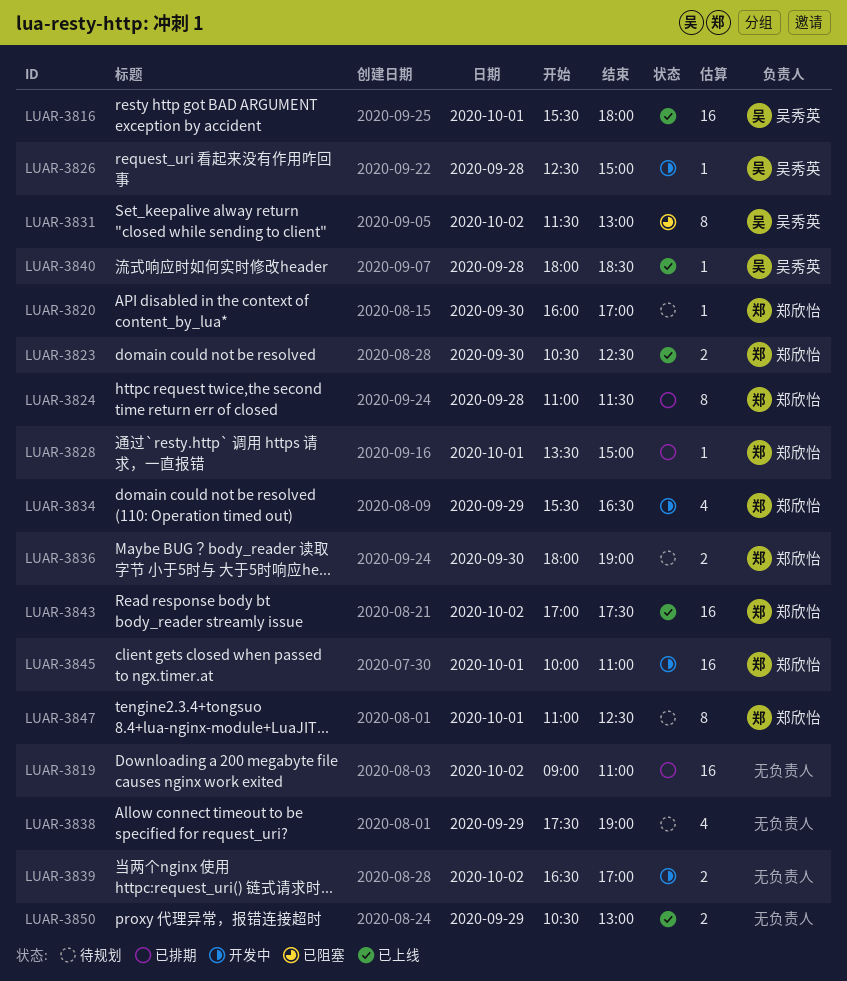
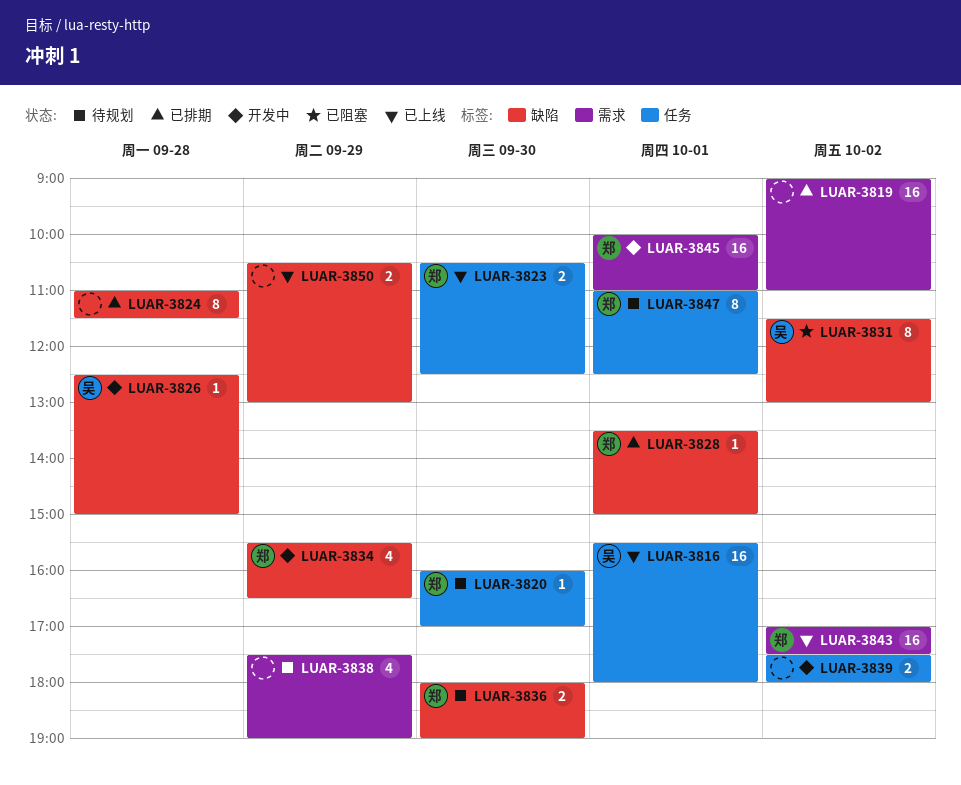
LUAR-3824, owner: 郑欣怡 -> none
LUAR-3839, begins: 16:30 -> 17:30
LUAR-3839, ends: 17:00 -> 18:00
LUAR-3840: present -> none

